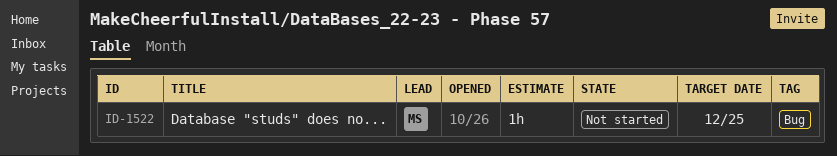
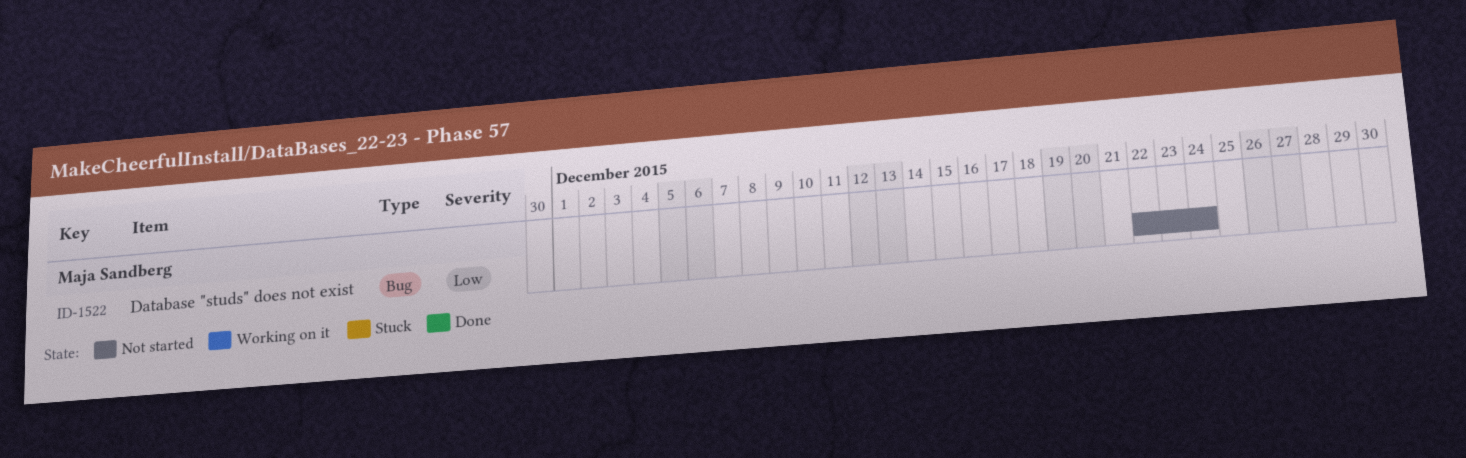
ID-1522, due: Dec 25 -> Dec 24

